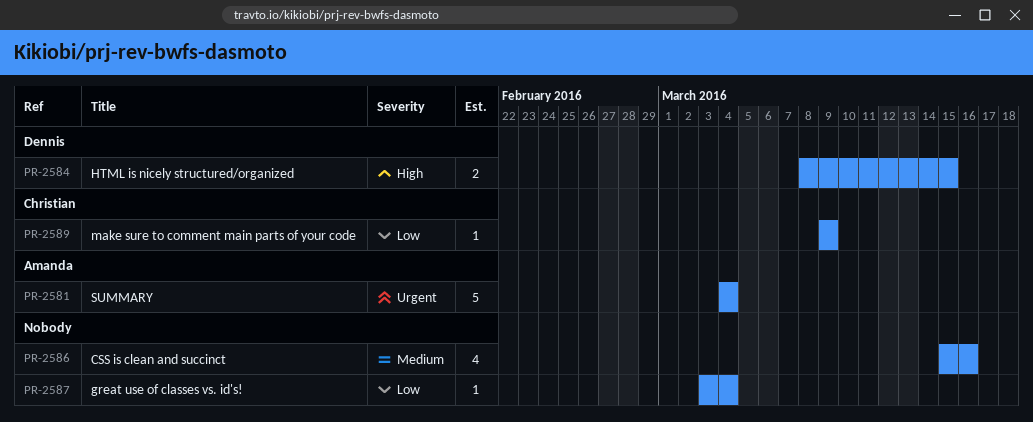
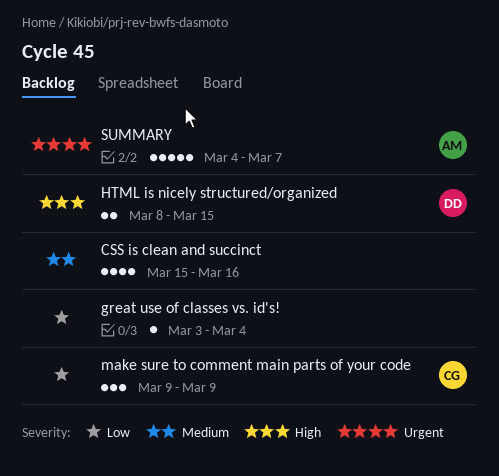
make sure to comment main parts of your code, estimate: 1 -> 3
SUMMARY, due: Mar 4 -> Mar 7

